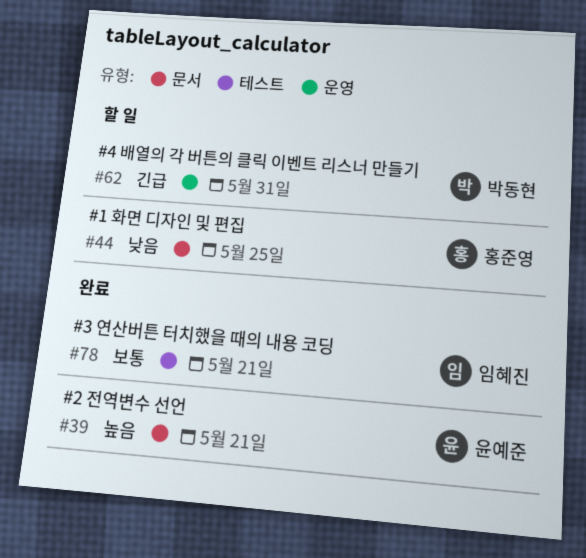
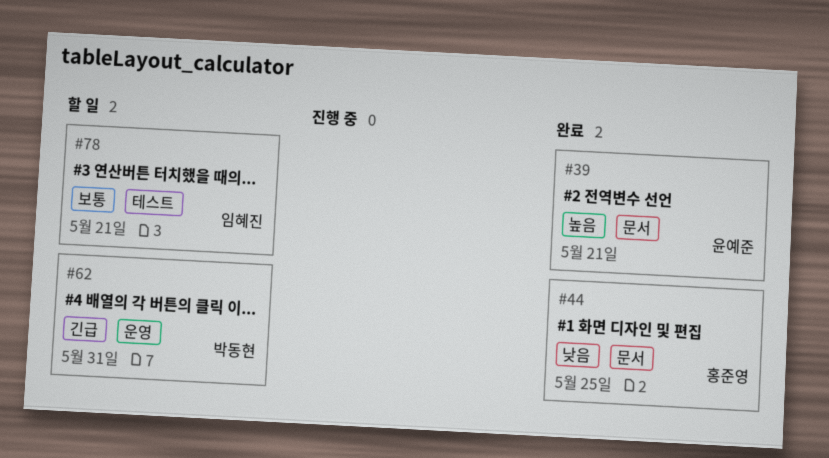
#44, status: 할 일 -> 완료
#78, status: 완료 -> 할 일

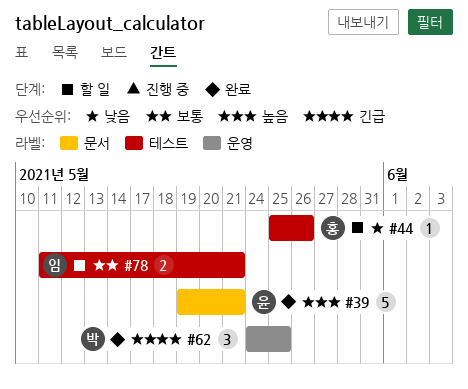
#44, status: 완료 -> 할 일
#44, label: 문서 -> 테스트
#44, due: May 25 -> May 26
#62, status: 할 일 -> 완료
#62, due: May 31 -> May 25

